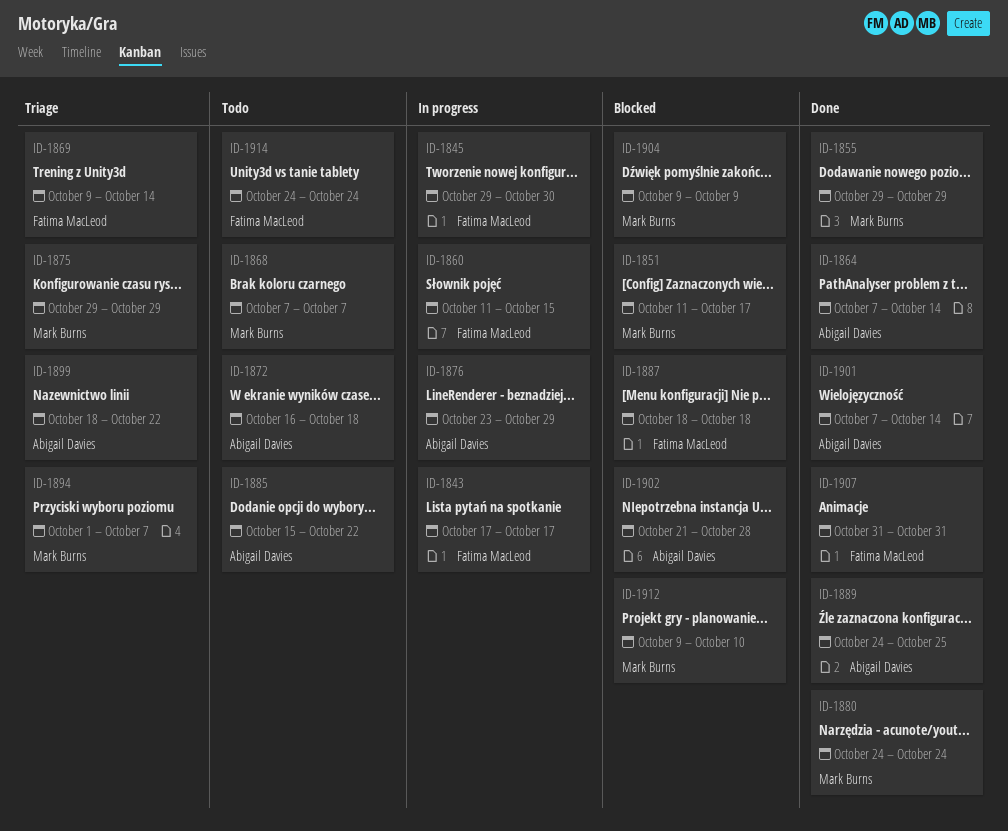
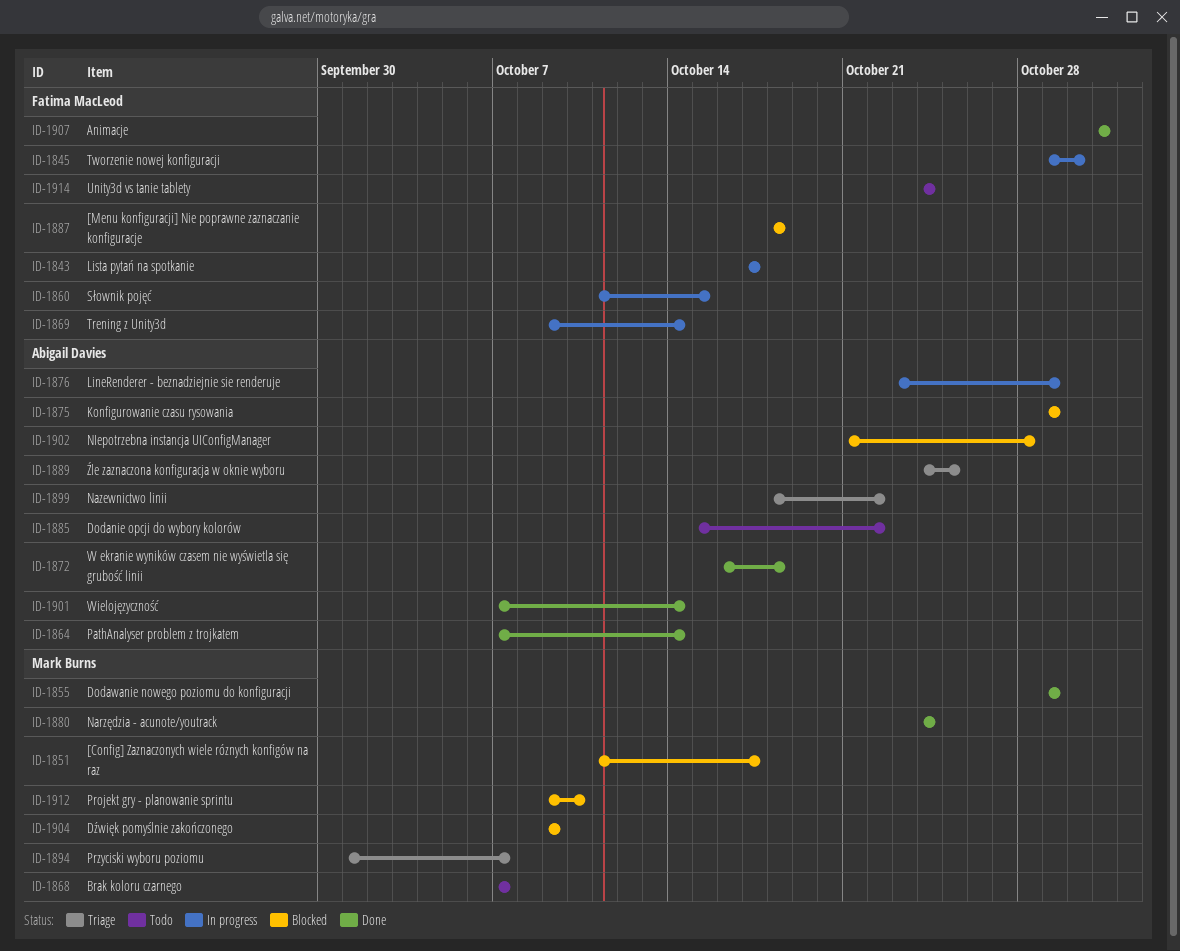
ID-1869, status: Triage -> In progress
ID-1872, status: Todo -> Done
ID-1875, status: Triage -> Blocked
ID-1875, owner: Mark Burns -> Abigail Davies
ID-1889, status: Done -> Triage

